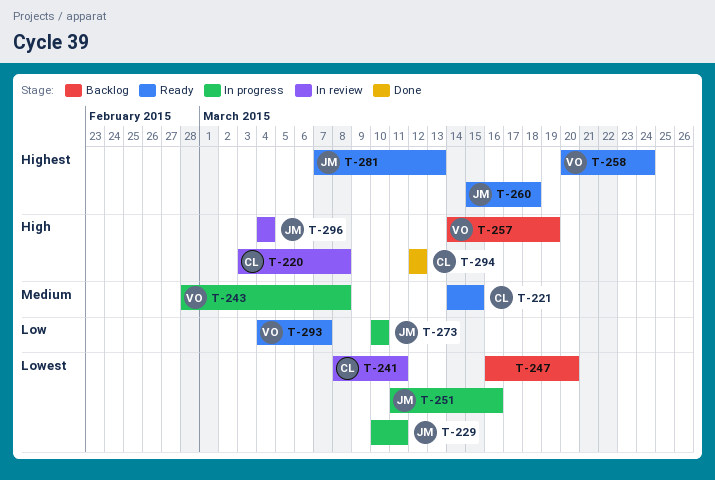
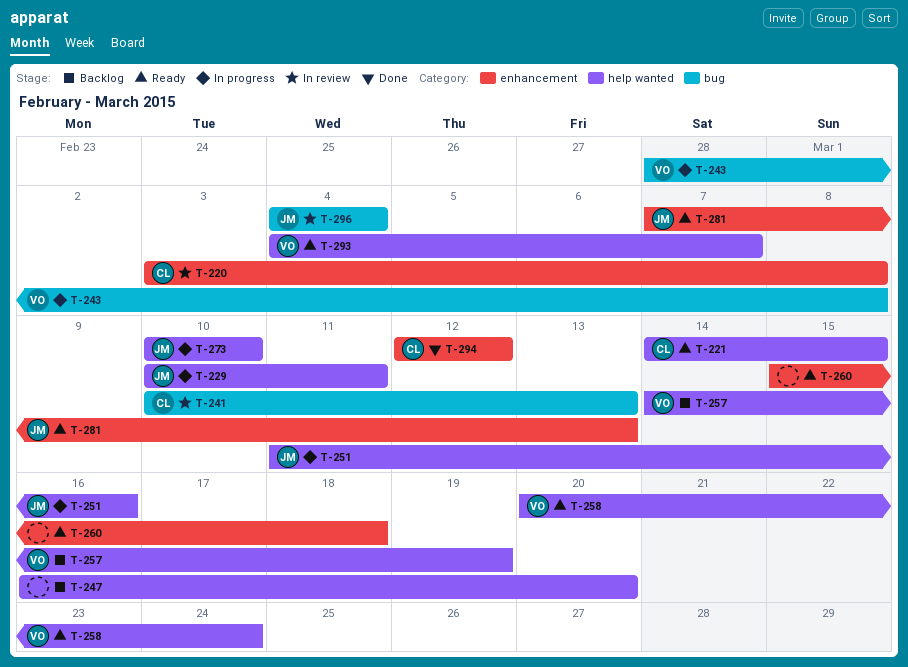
T-241, start: Mar 8 -> Mar 10
T-241, due: Mar 11 -> Mar 13
T-260, owner: JM -> none

